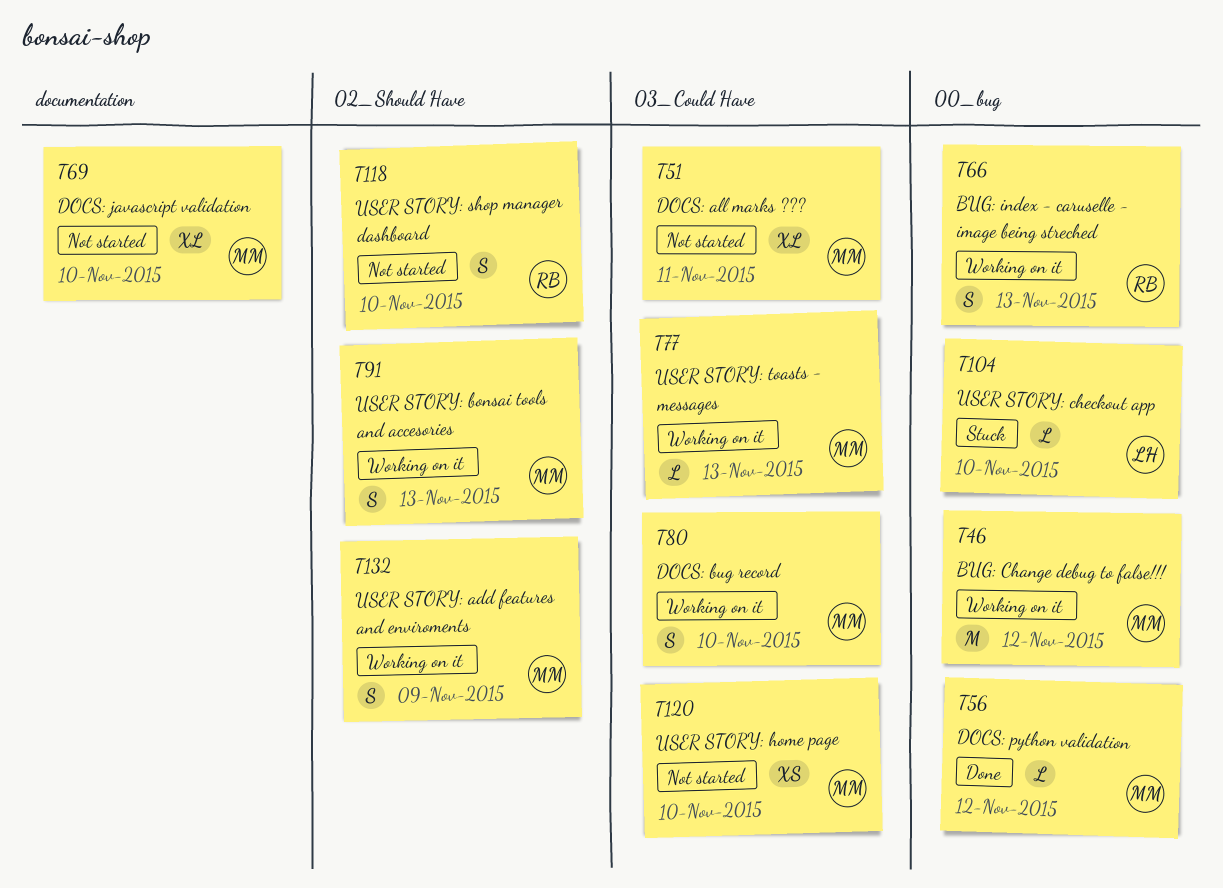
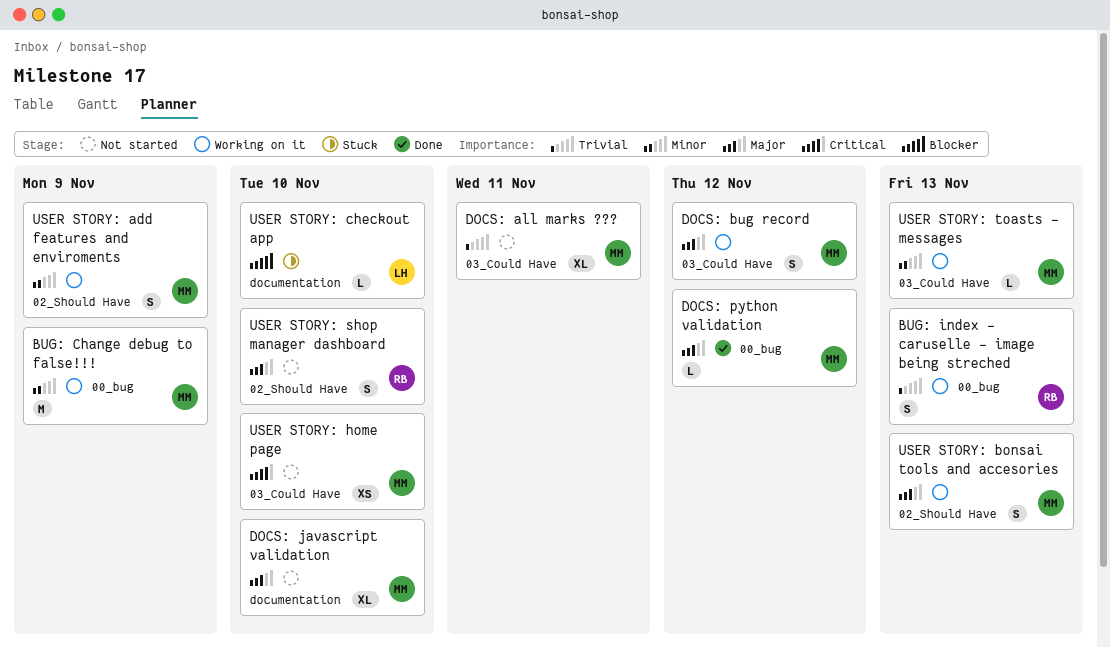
BUG: Change debug to false!!!, due: Nov 12 -> Nov 9
DOCS: bug record, due: Nov 10 -> Nov 12
USER STORY: checkout app, label: 00_bug -> documentation

